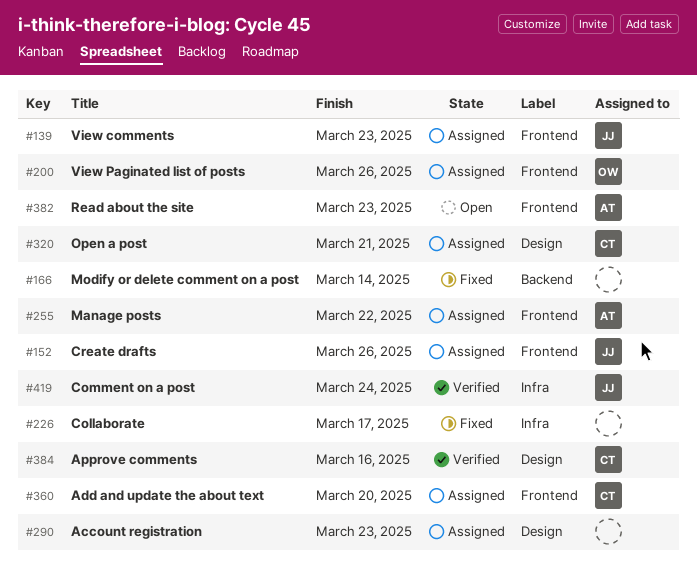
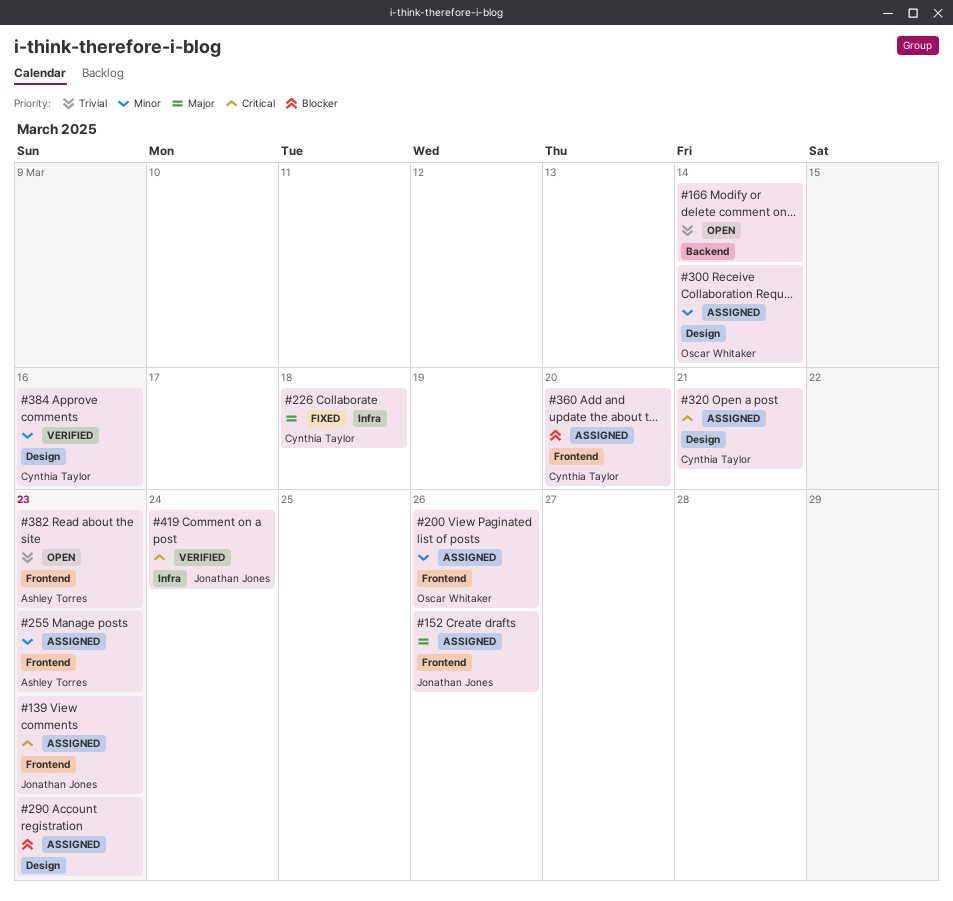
#166, status: Fixed -> Open
#226, owner: none -> Cynthia Taylor
#226, due: Mar 17 -> Mar 18
#255, due: Mar 22 -> Mar 23
#300: none -> present

